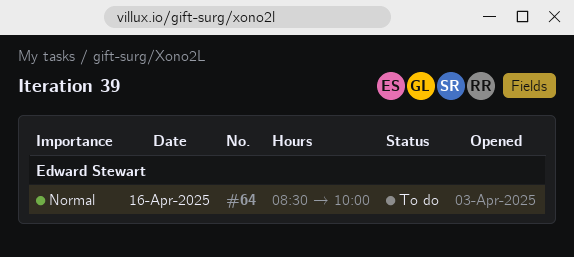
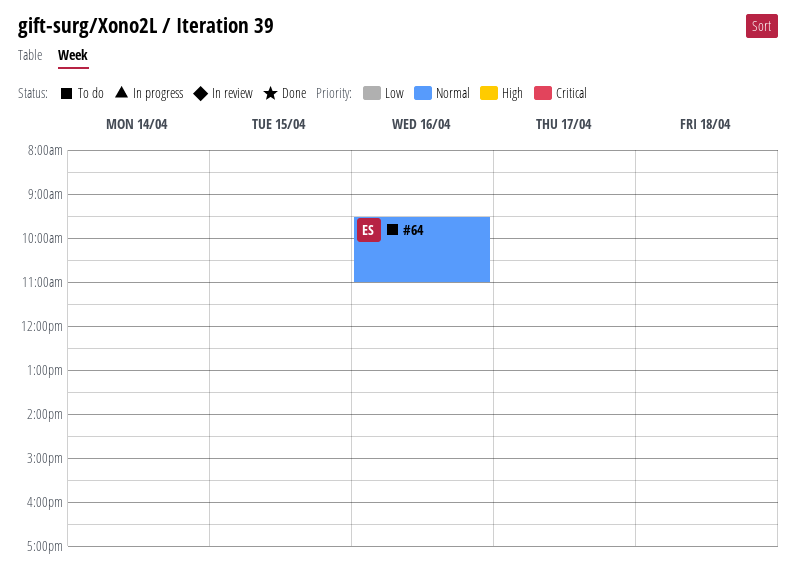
#64, begins: 08:30 -> 09:30
#64, ends: 10:00 -> 11:00

